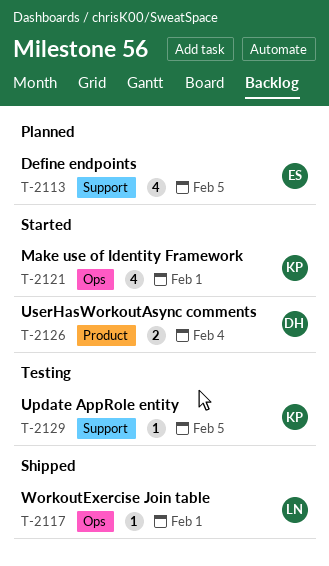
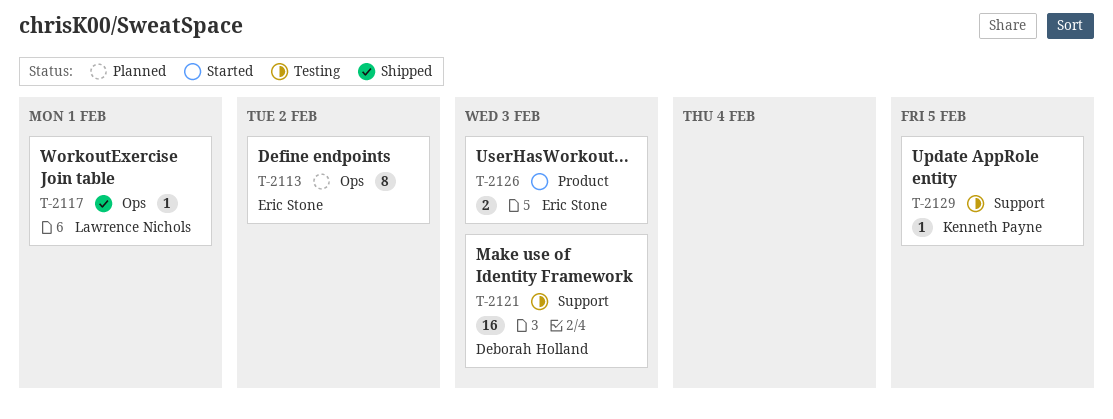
T-2113, label: Support -> Ops
T-2113, estimate: 4 -> 8
T-2113, due: Feb 5 -> Feb 2
T-2121, status: Started -> Testing
T-2121, owner: Kenneth Payne -> Deborah Holland
T-2121, label: Ops -> Support
T-2121, estimate: 4 -> 16
T-2121, due: Feb 1 -> Feb 3
T-2126, owner: Deborah Holland -> Eric Stone
T-2126, due: Feb 4 -> Feb 3

